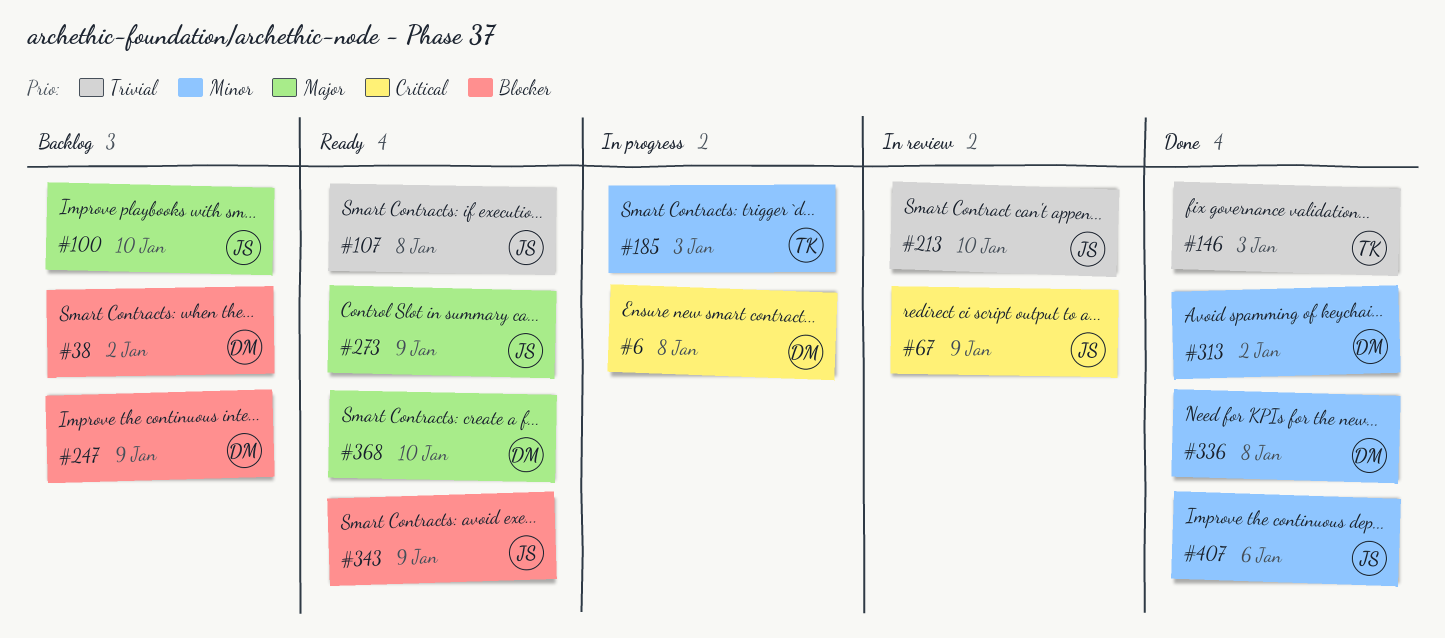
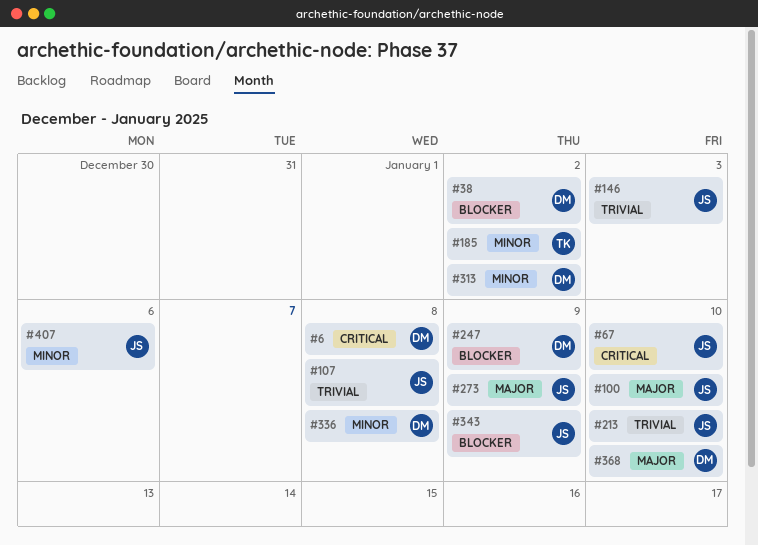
#67, due: Jan 9 -> Jan 10
#146, owner: TK -> JS
#185, due: Jan 3 -> Jan 2

